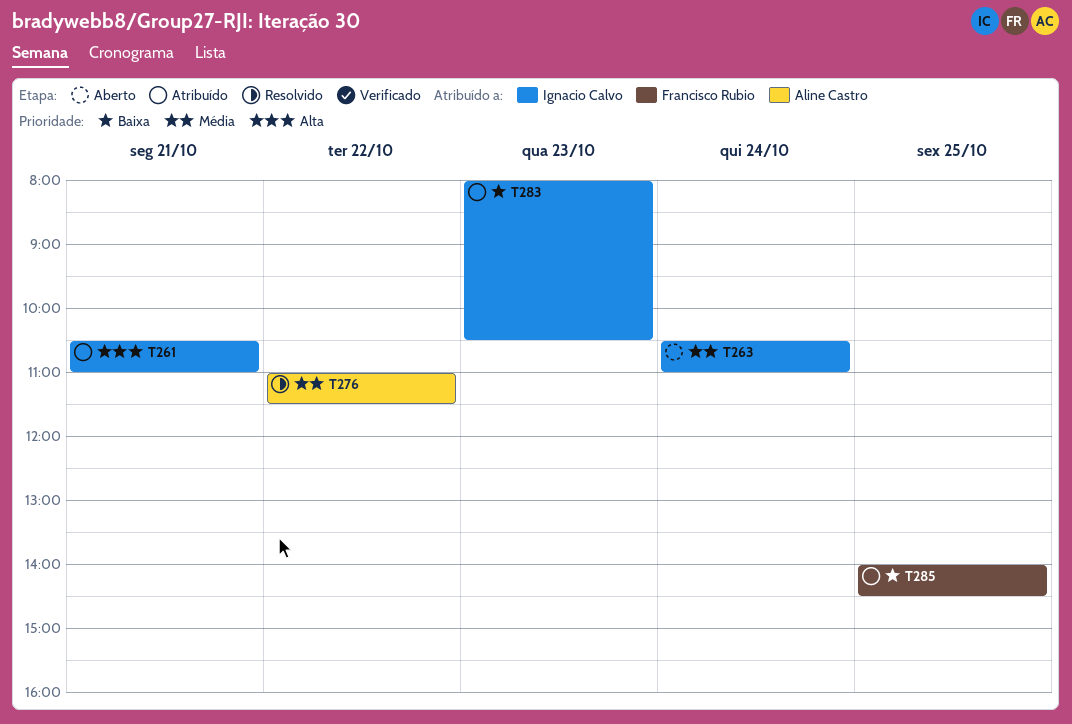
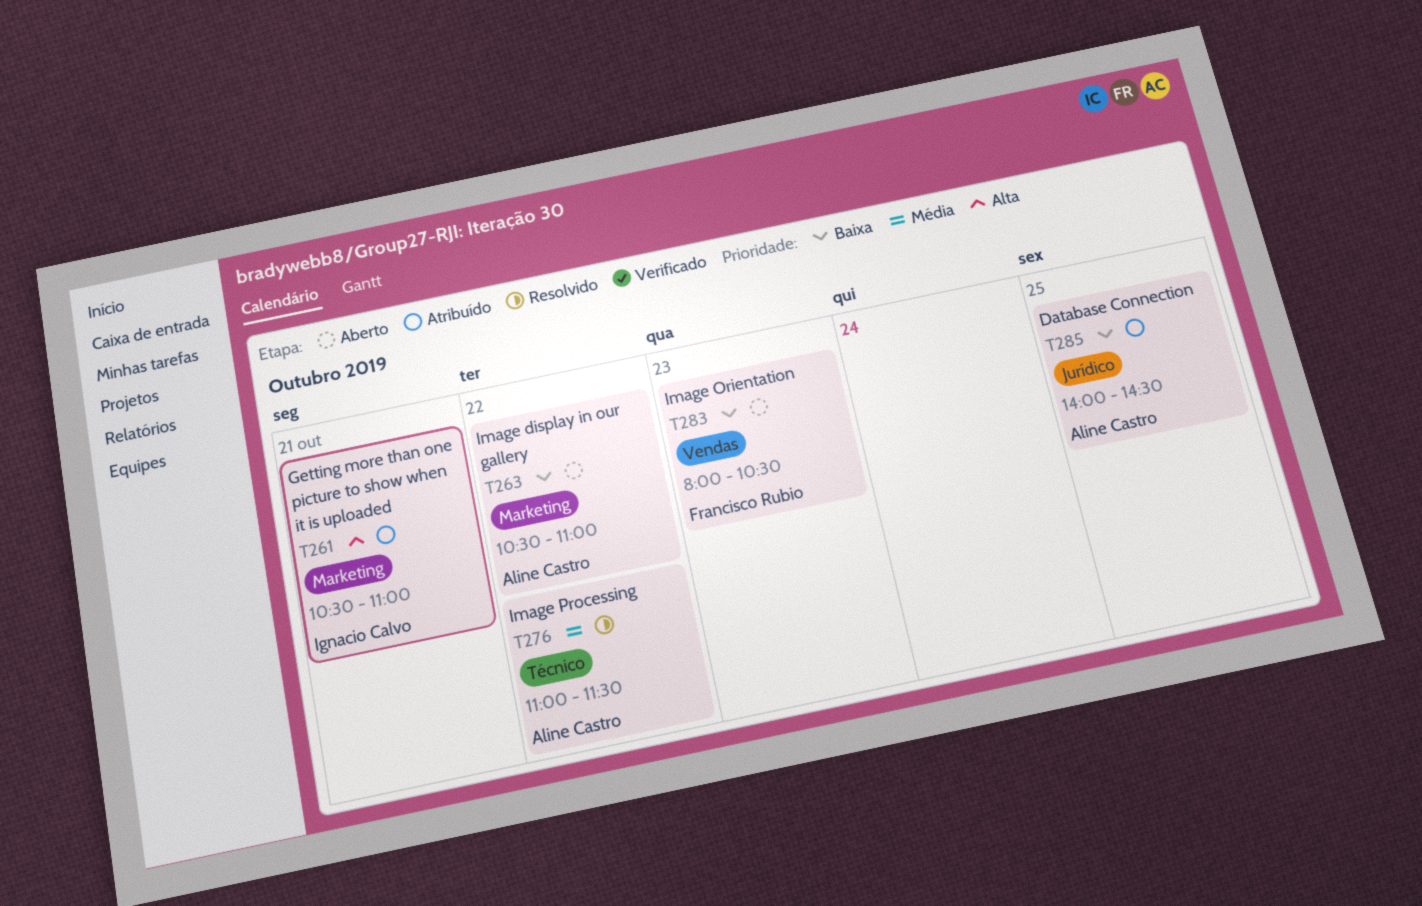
T263, owner: Ignacio Calvo -> Aline Castro
T263, priority: Média -> Baixa
T263, day: Oct 24 -> Oct 22
T283, status: Atribuído -> Aberto
T283, owner: Ignacio Calvo -> Francisco Rubio
T285, owner: Francisco Rubio -> Aline Castro

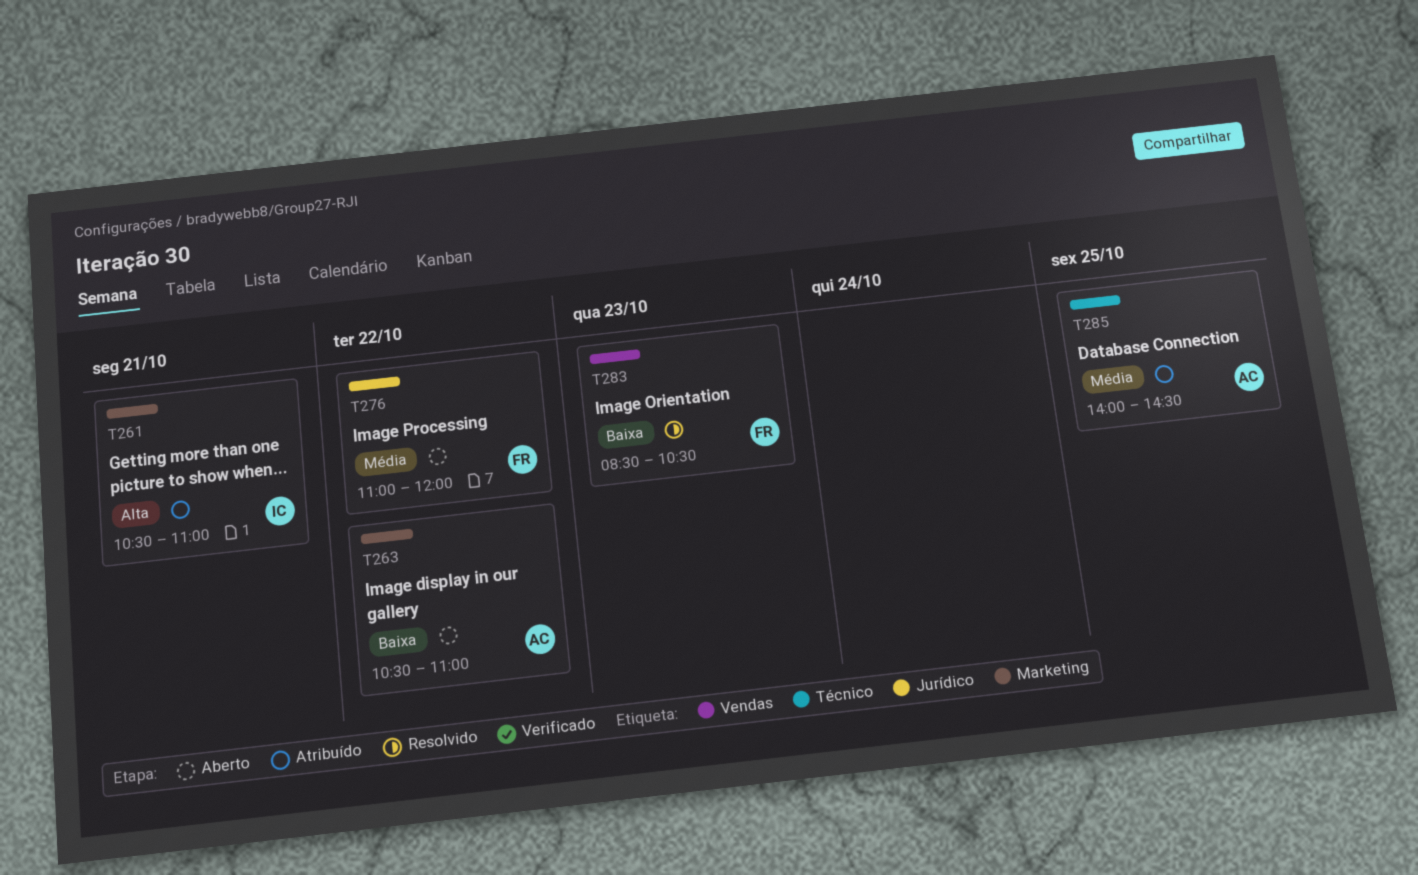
T276, status: Resolvido -> Aberto
T276, owner: Aline Castro -> Francisco Rubio
T276, label: Técnico -> Jurídico
T276, ends: 11:30 -> 12:00
T283, status: Aberto -> Resolvido
T283, begins: 08:00 -> 08:30
T285, priority: Baixa -> Média
T285, label: Jurídico -> Técnico

